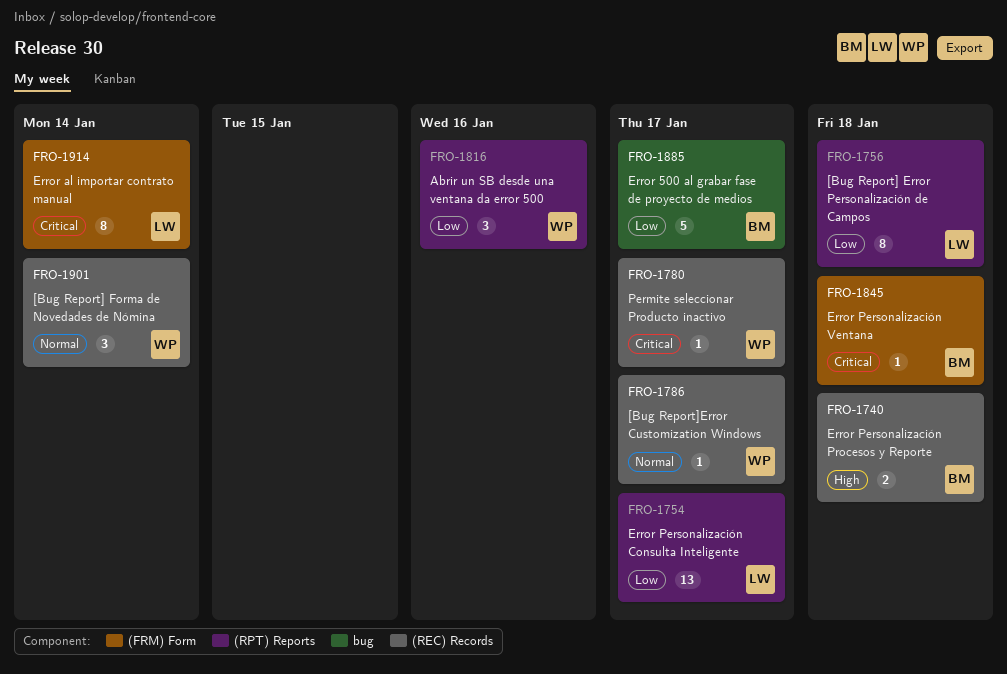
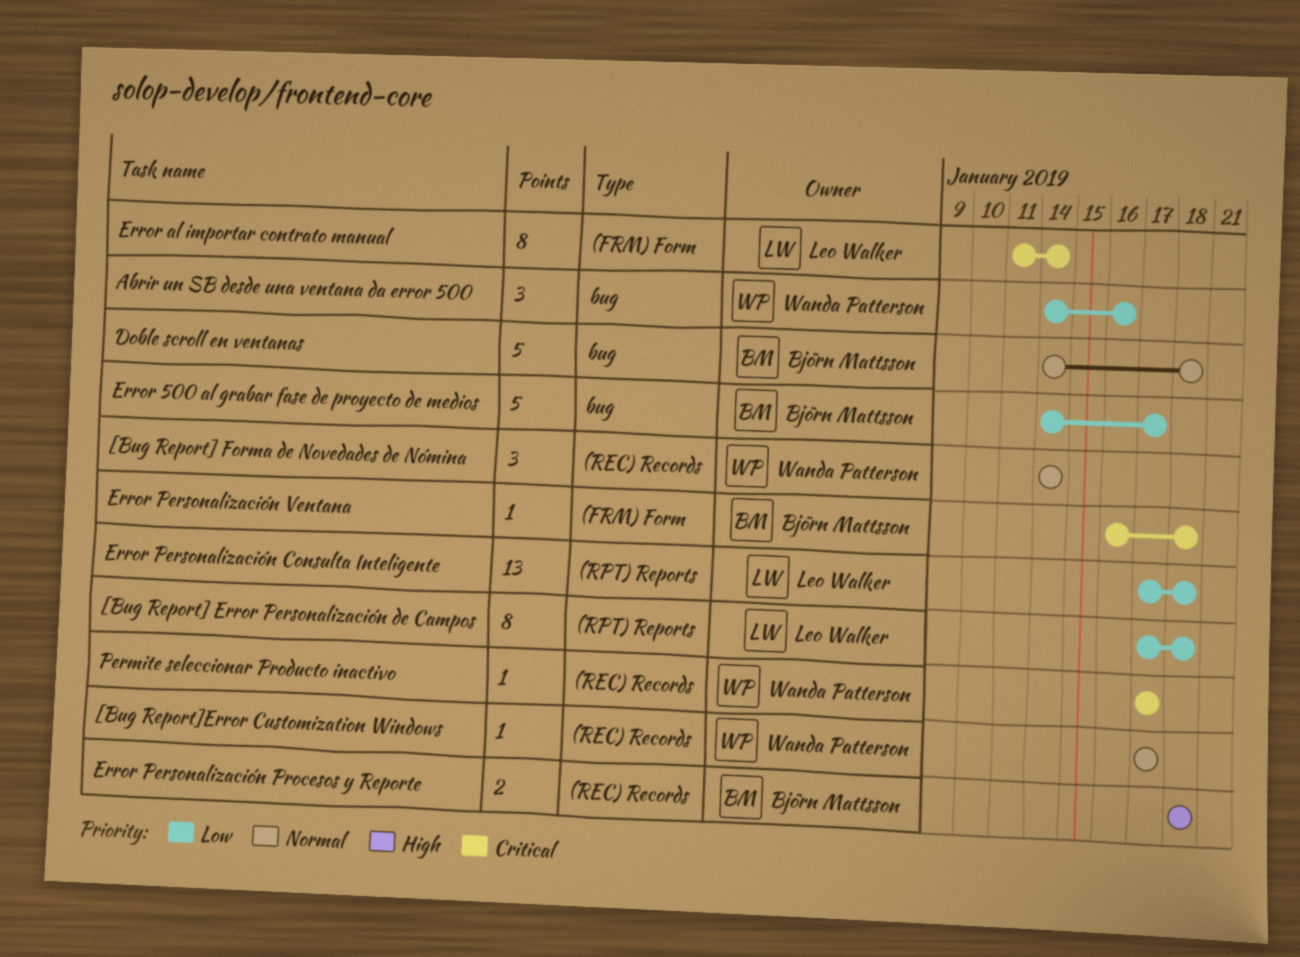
Abrir un SB desde una ventana da error 500, label: (RPT) Reports -> bug
Doble scroll en ventanas: none -> present
Error Personalización Consulta Inteligente, due: Jan 17 -> Jan 18

